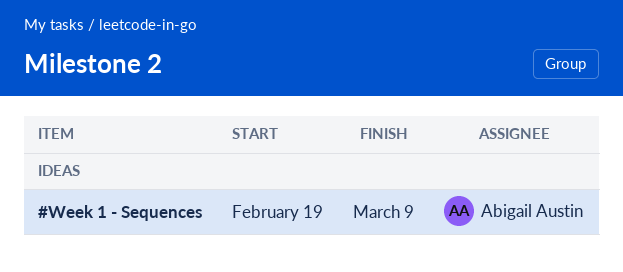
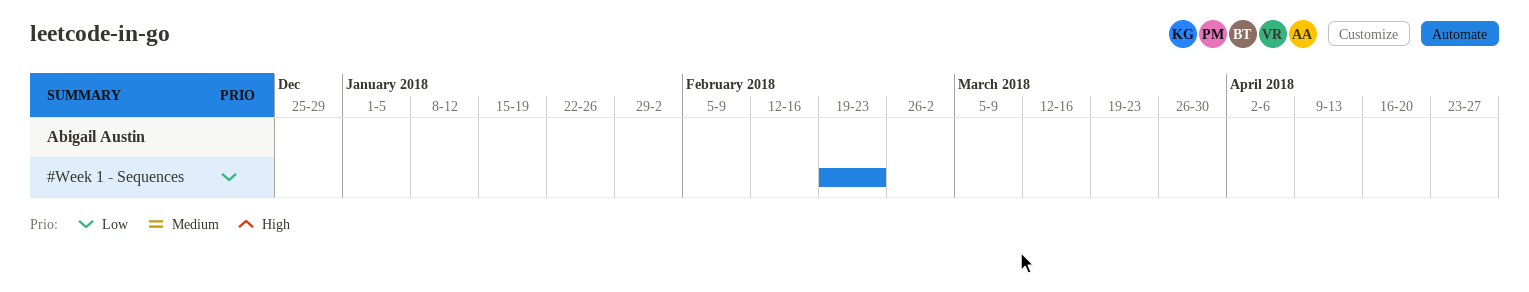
#Week 1 - Sequences, due: Mar 9 -> Feb 23

